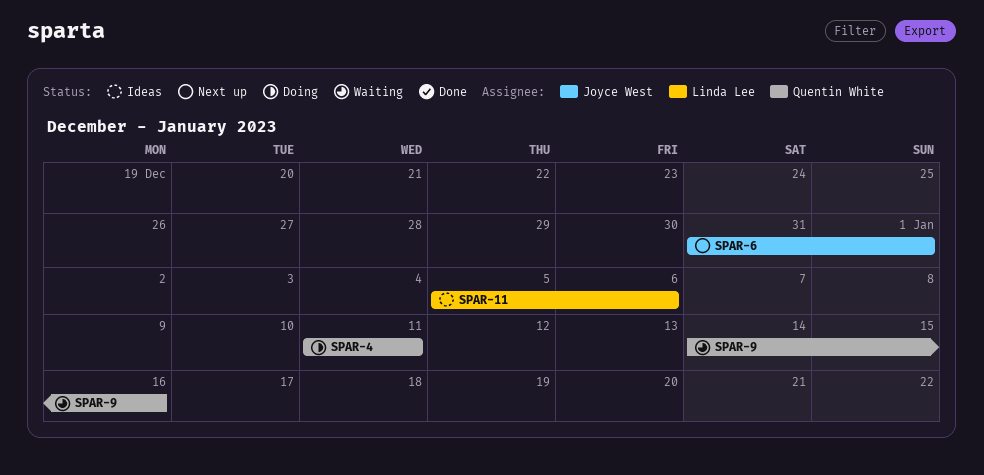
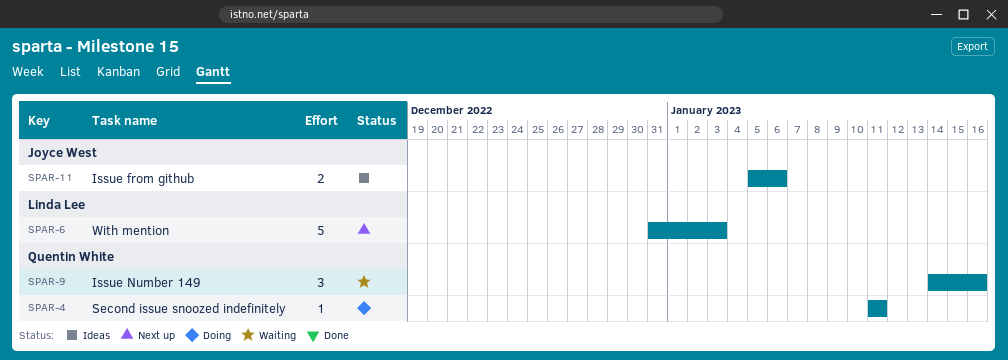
SPAR-6, owner: Joyce West -> Linda Lee
SPAR-6, due: Jan 1 -> Jan 3
SPAR-11, owner: Linda Lee -> Joyce West

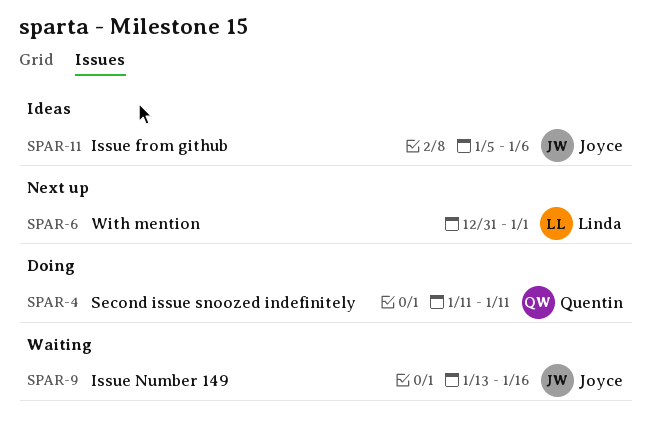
SPAR-6, due: Jan 3 -> Jan 1
SPAR-9, owner: Quentin White -> Joyce West
SPAR-9, start: Jan 14 -> Jan 13

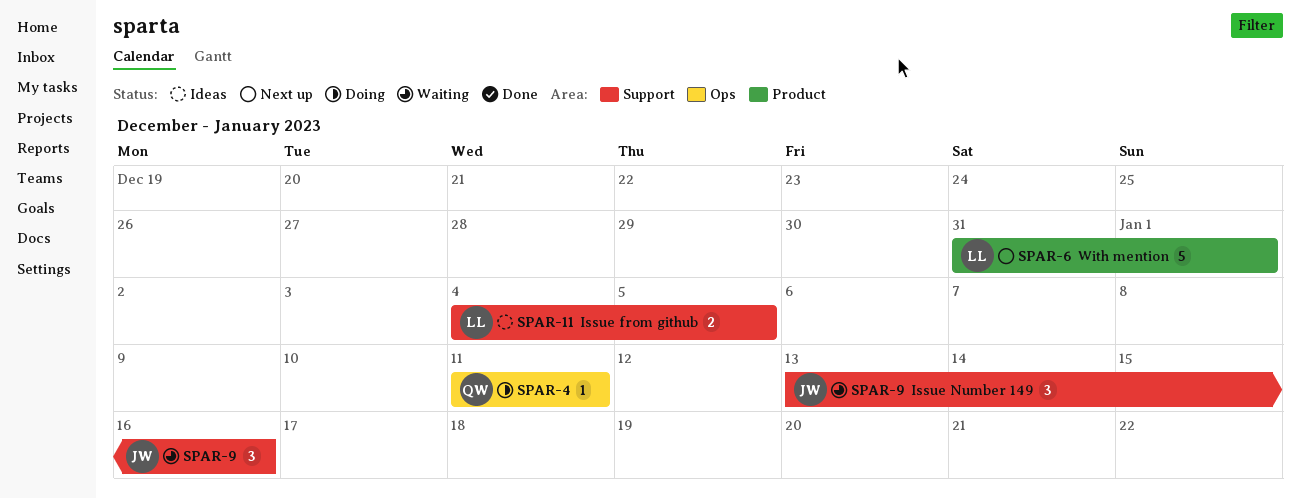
SPAR-11, owner: Joyce -> Linda
SPAR-11, start: Jan 5 -> Jan 4
SPAR-11, due: Jan 6 -> Jan 5

